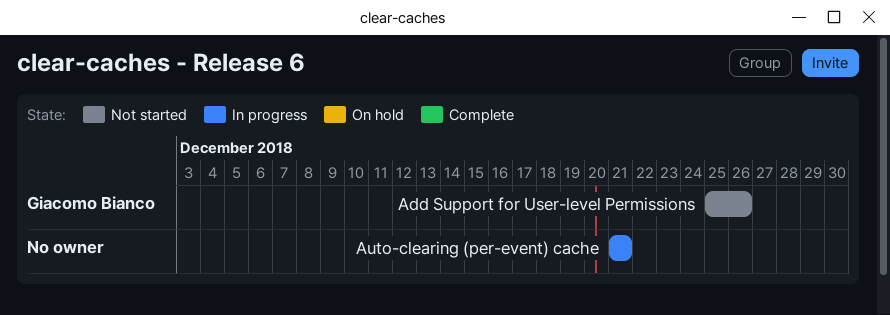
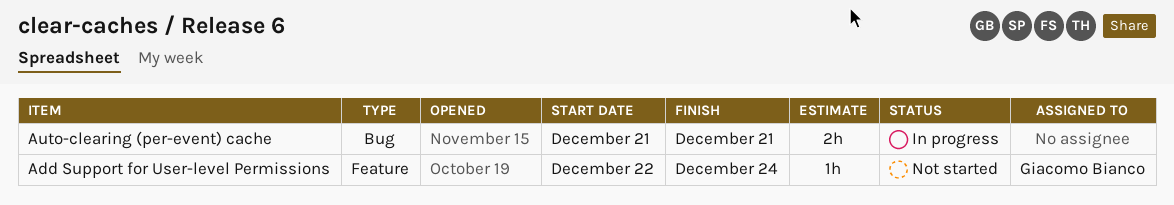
Add Support for User-level Permissions, start: Dec 25 -> Dec 22
Add Support for User-level Permissions, due: Dec 26 -> Dec 24

